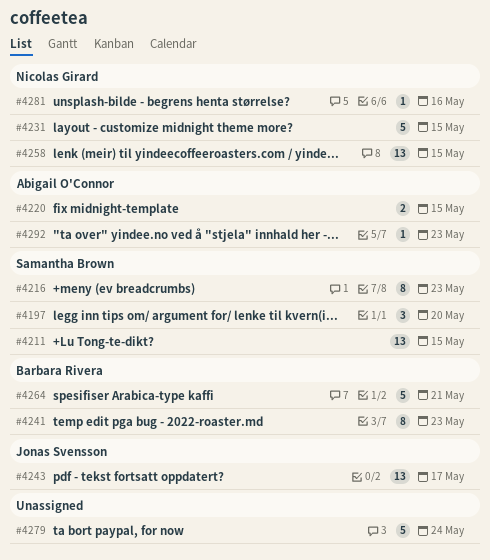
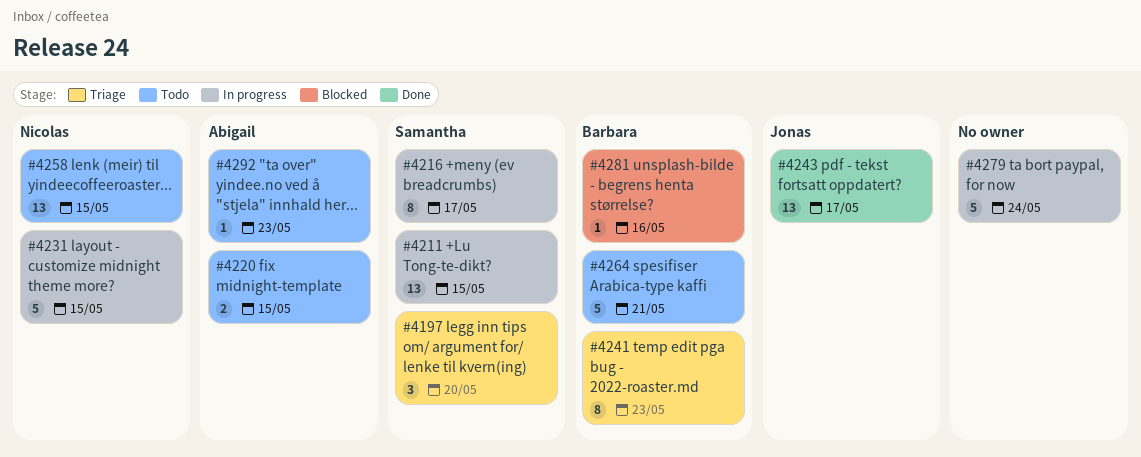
#4216, due: May 23 -> May 17
#4281, owner: Nicolas Girard -> Barbara Rivera

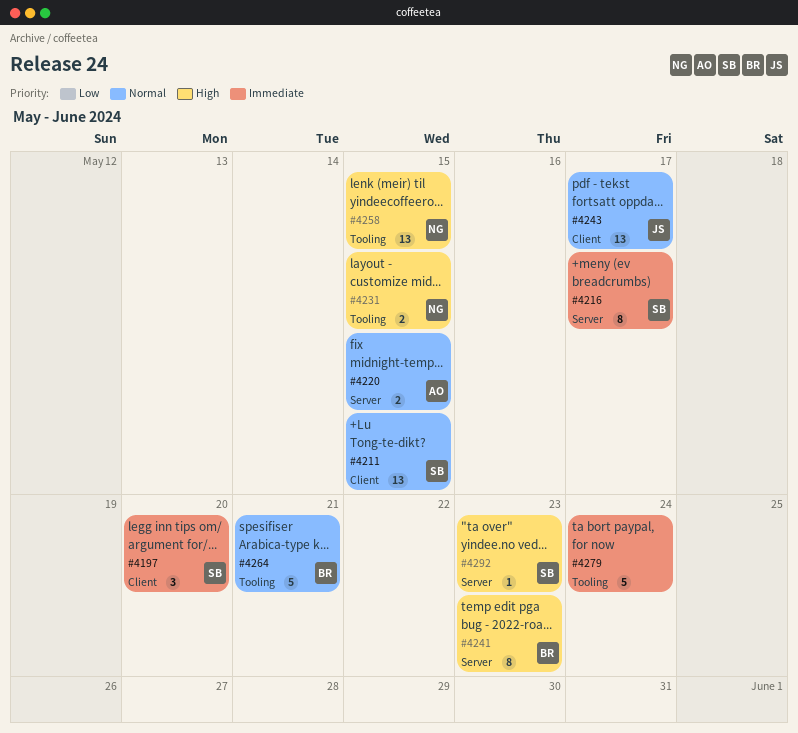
#4231, estimate: 5 -> 2
#4281: present -> none
#4292, owner: Abigail -> Samantha

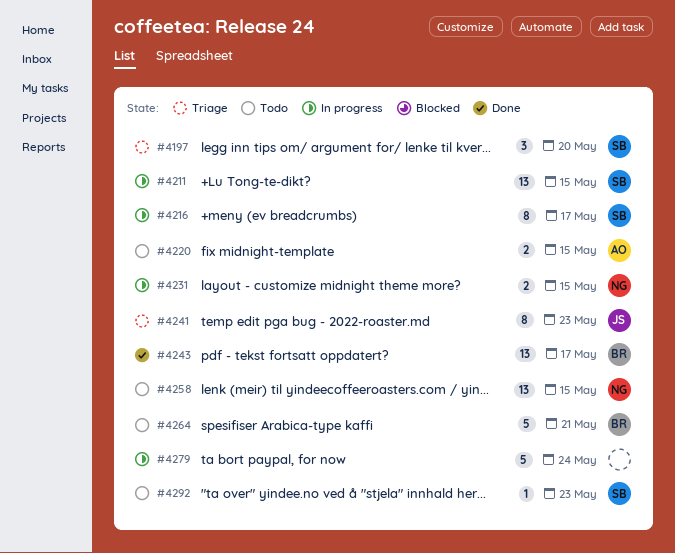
#4241, owner: BR -> JS
#4243, owner: JS -> BR

